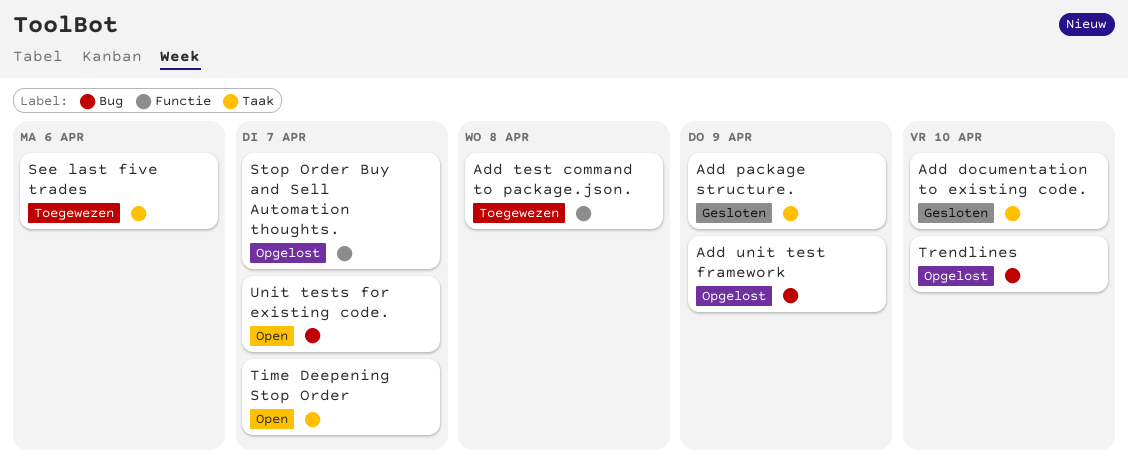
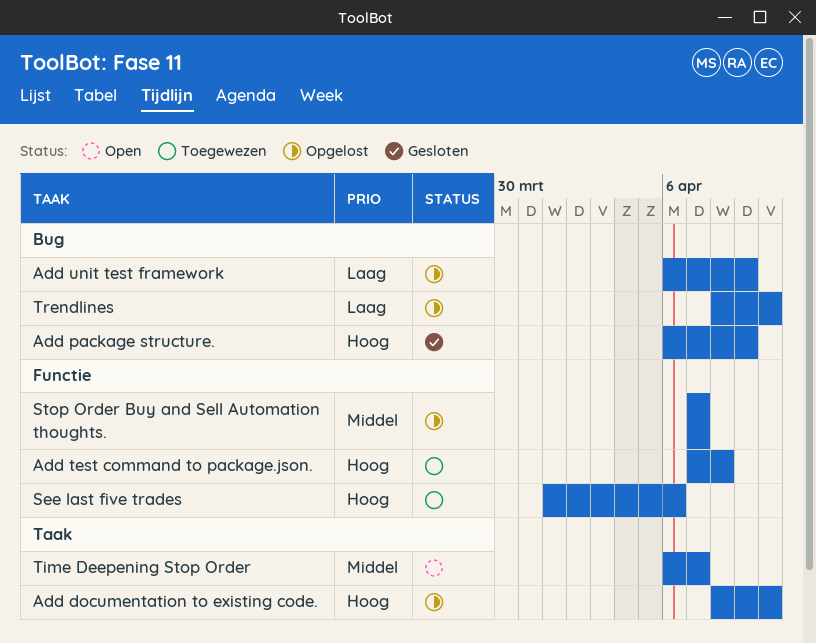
Add documentation to existing code., status: Gesloten -> Opgelost
Add package structure., label: Taak -> Bug
See last five trades, label: Taak -> Functie
Unit tests for existing code.: present -> none

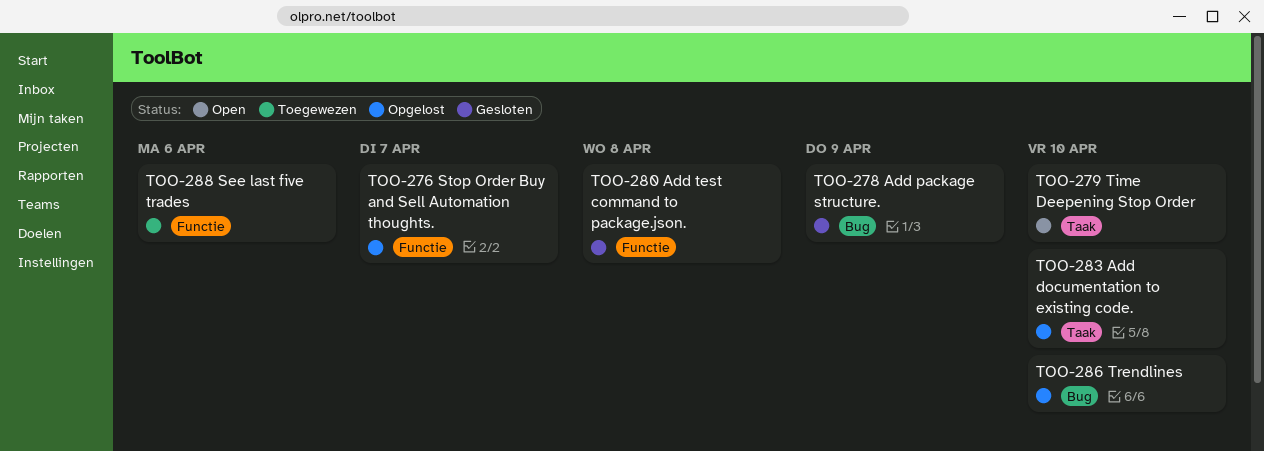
Add test command to package.json., status: Toegewezen -> Gesloten
Add unit test framework: present -> none
Time Deepening Stop Order, due: Apr 7 -> Apr 10

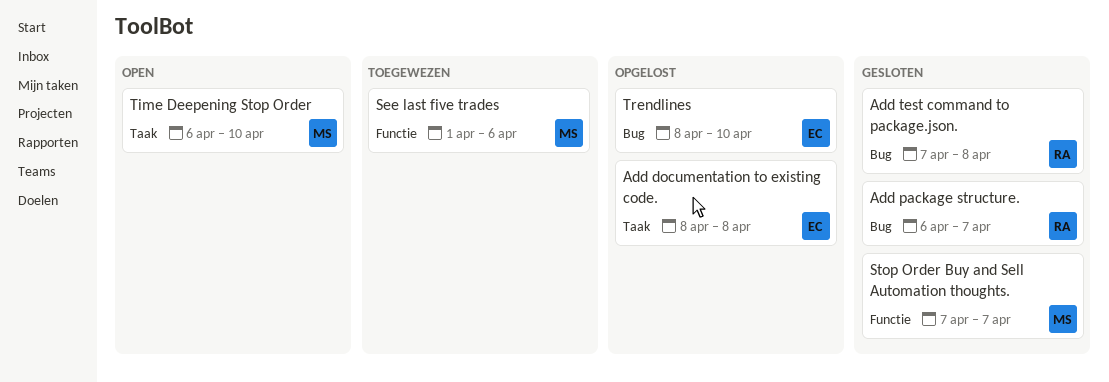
Add documentation to existing code., due: Apr 10 -> Apr 8
Add package structure., due: Apr 9 -> Apr 7
Add test command to package.json., label: Functie -> Bug
Stop Order Buy and Sell Automation thoughts., status: Opgelost -> Gesloten

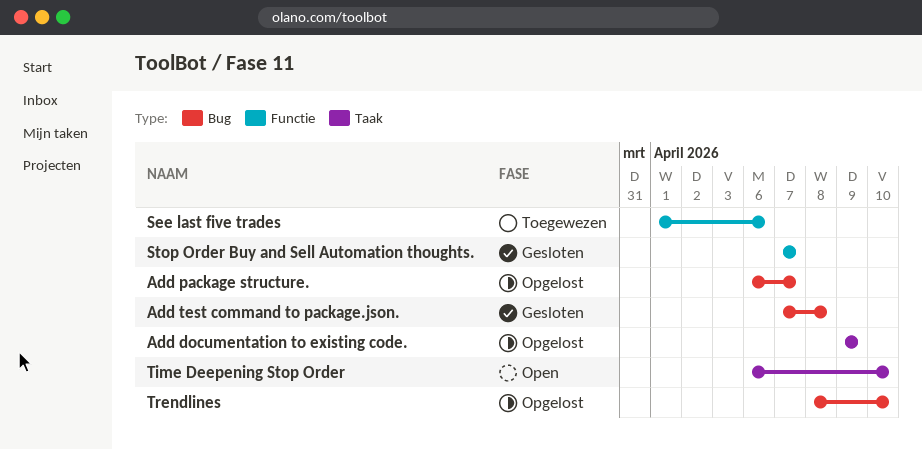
Add documentation to existing code., start: Apr 8 -> Apr 9
Add documentation to existing code., due: Apr 8 -> Apr 9
Add package structure., status: Gesloten -> Opgelost

